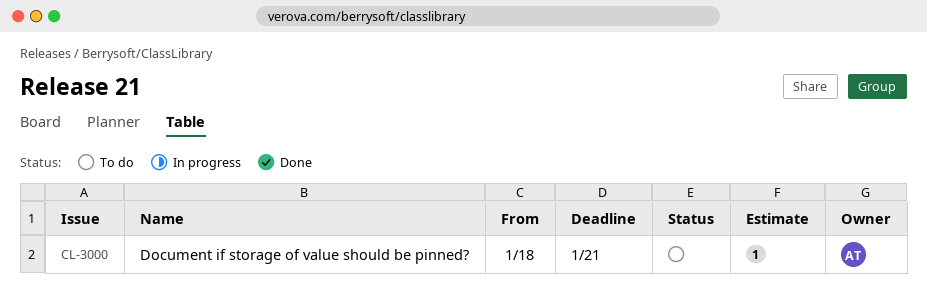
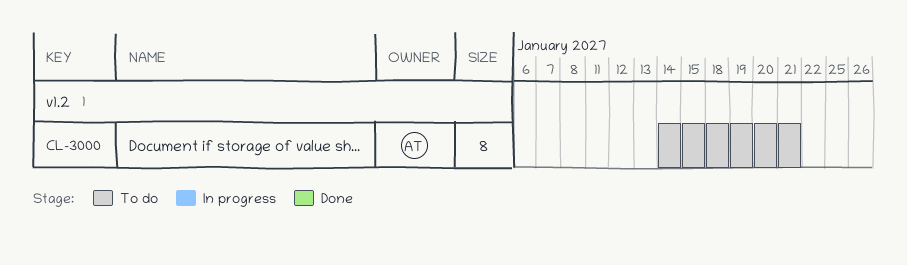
CL-3000, estimate: 1 -> 8
CL-3000, start: Jan 18 -> Jan 14

